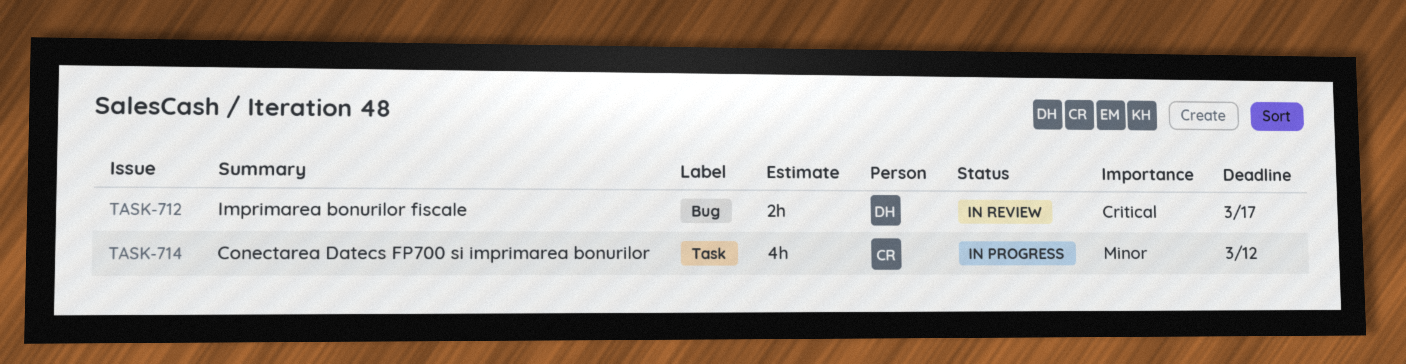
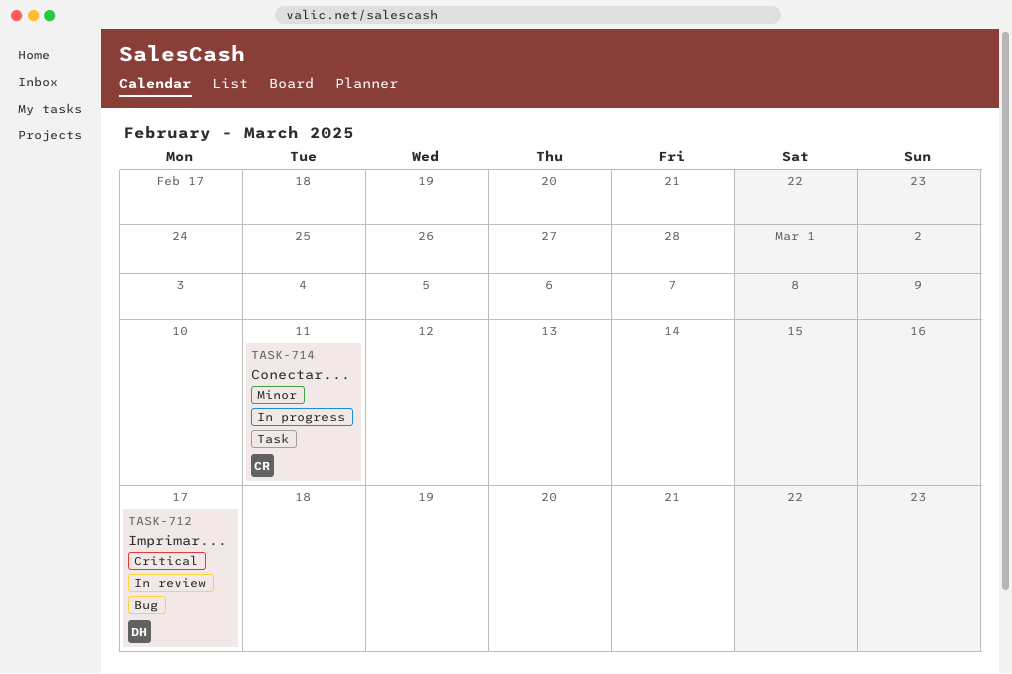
TASK-714, due: Mar 12 -> Mar 11

